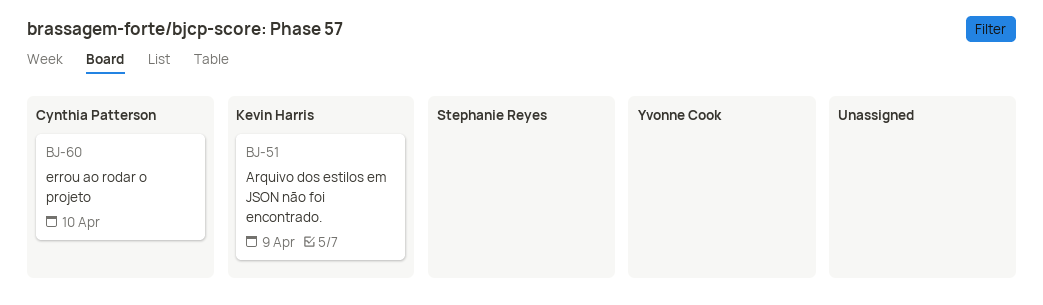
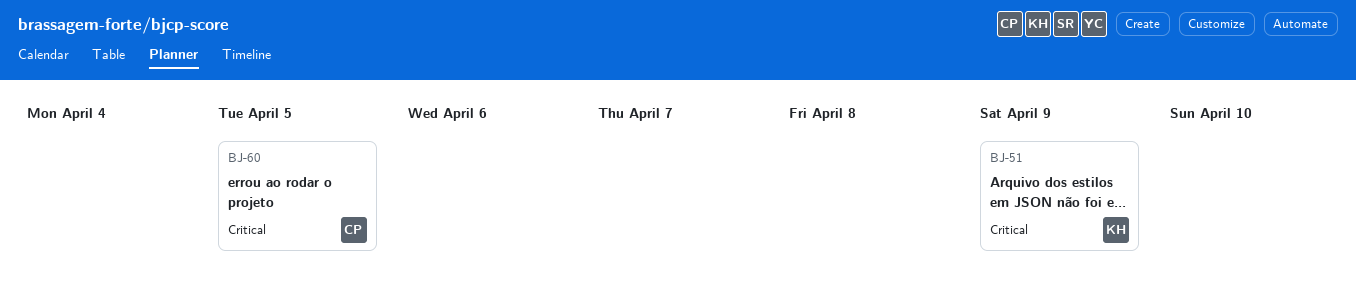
BJ-60, due: Apr 10 -> Apr 5

